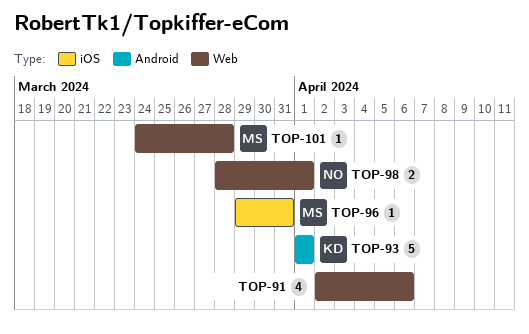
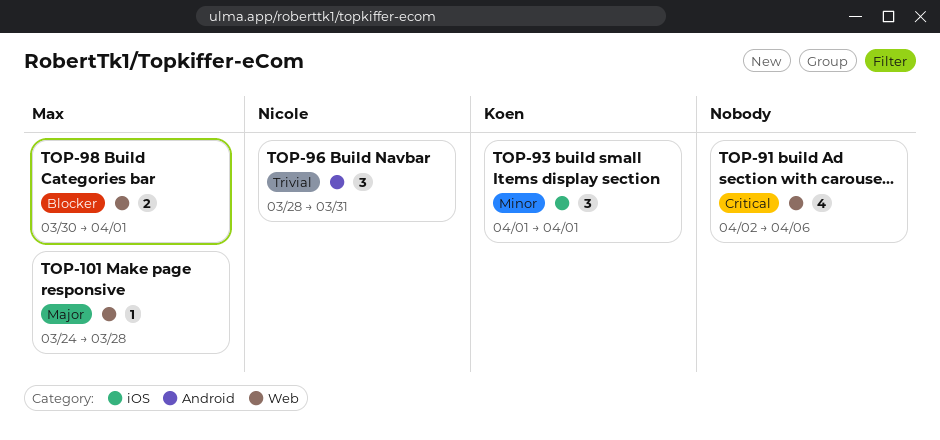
TOP-93, label: Android -> iOS
TOP-93, estimate: 5 -> 3
TOP-96, owner: Max -> Nicole
TOP-96, label: iOS -> Android
TOP-96, estimate: 1 -> 3
TOP-96, start: Mar 29 -> Mar 28
TOP-98, owner: Nicole -> Max
TOP-98, start: Mar 28 -> Mar 30

